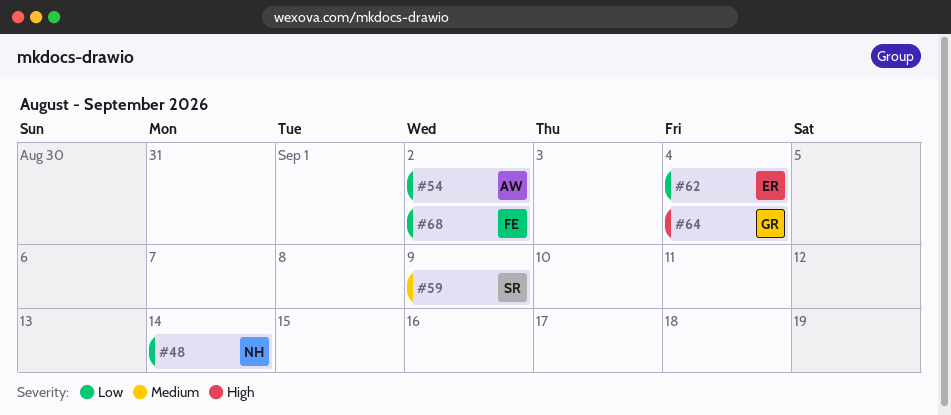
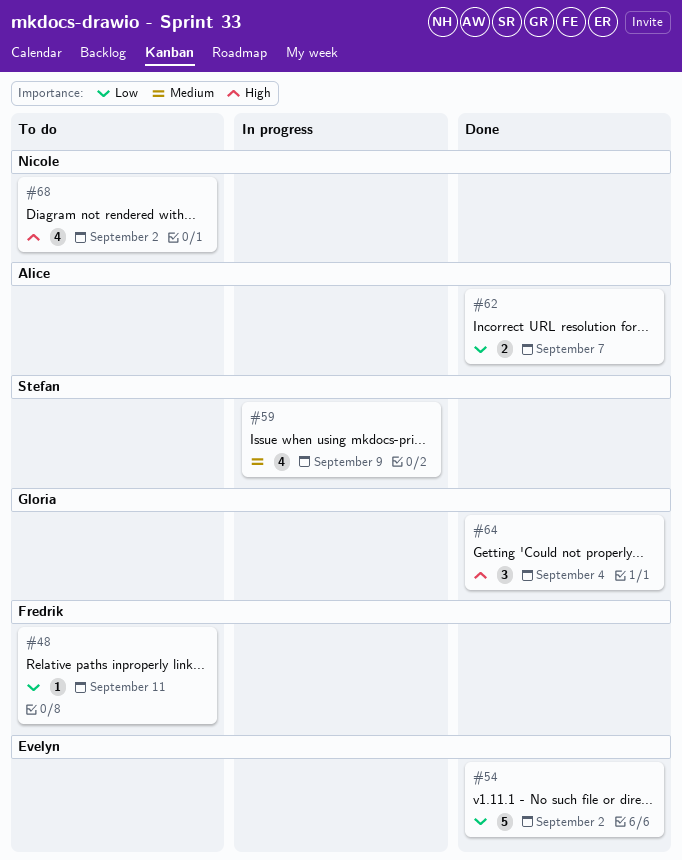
#48, owner: Nicole -> Fredrik
#48, due: Sep 14 -> Sep 11
#54, owner: Alice -> Evelyn
#62, owner: Evelyn -> Alice
#62, due: Sep 4 -> Sep 7
#68, owner: Fredrik -> Nicole
#68, priority: Low -> High

